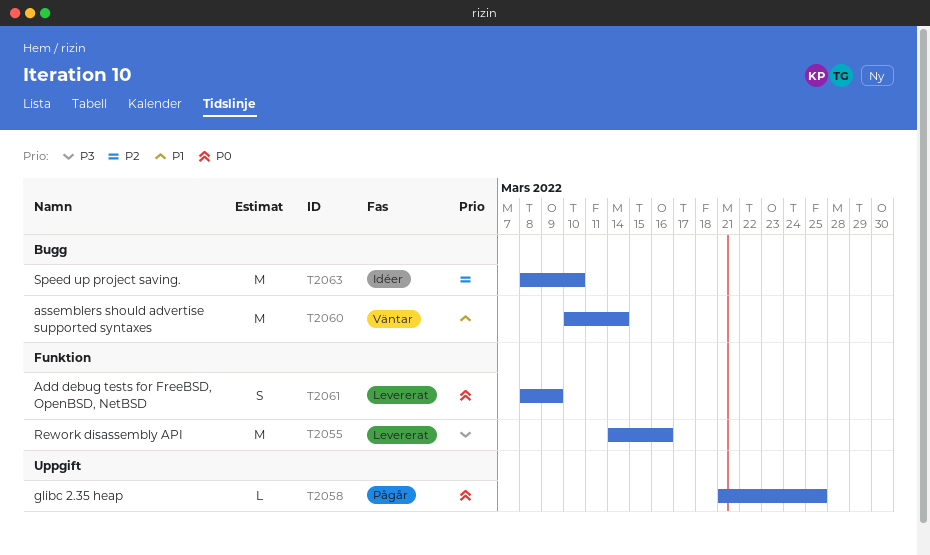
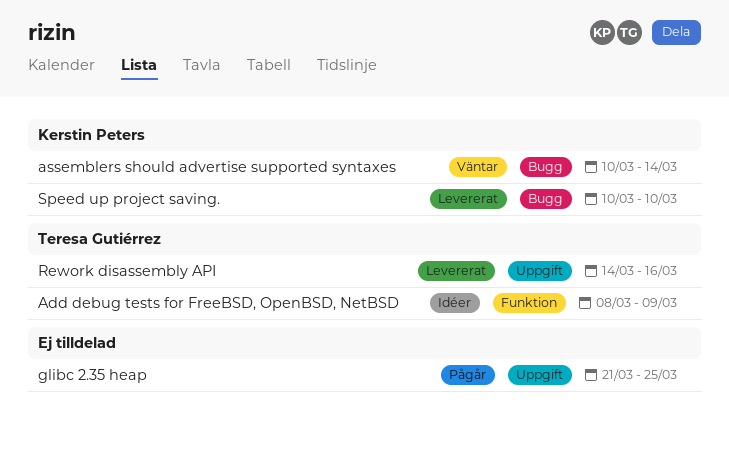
Add debug tests for FreeBSD, OpenBSD, NetBSD, status: Levererat -> Idéer
Rework disassembly API, label: Funktion -> Uppgift
Speed up project saving., status: Idéer -> Levererat
Speed up project saving., start: Mar 8 -> Mar 10

